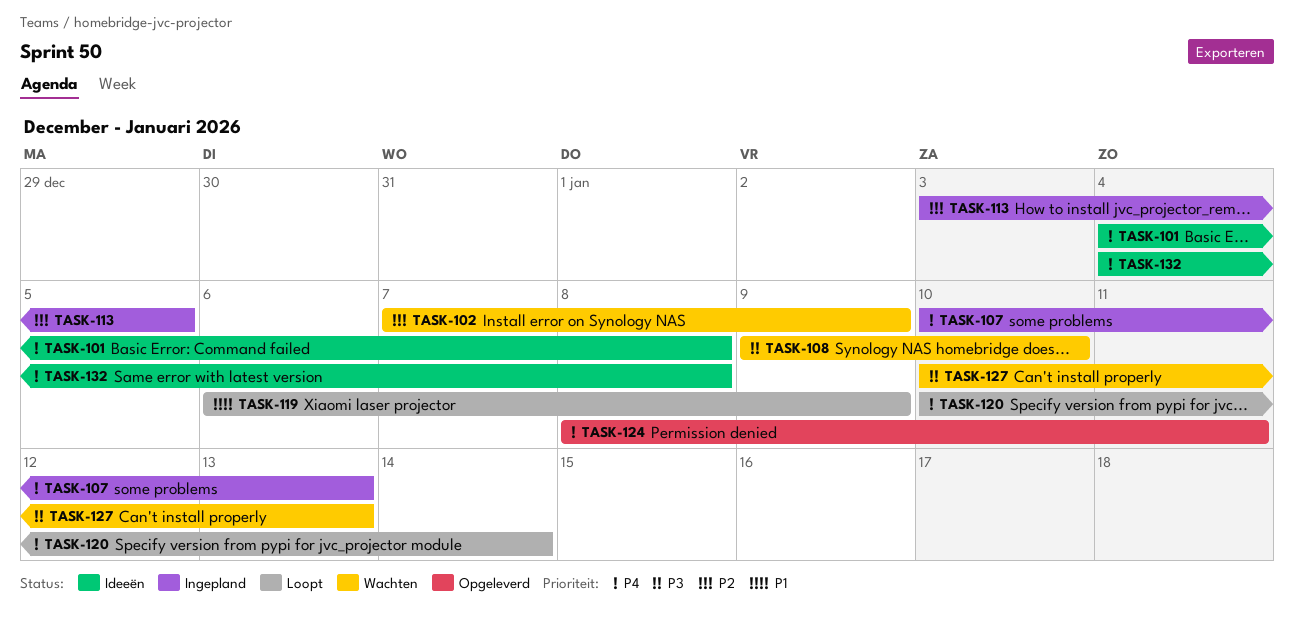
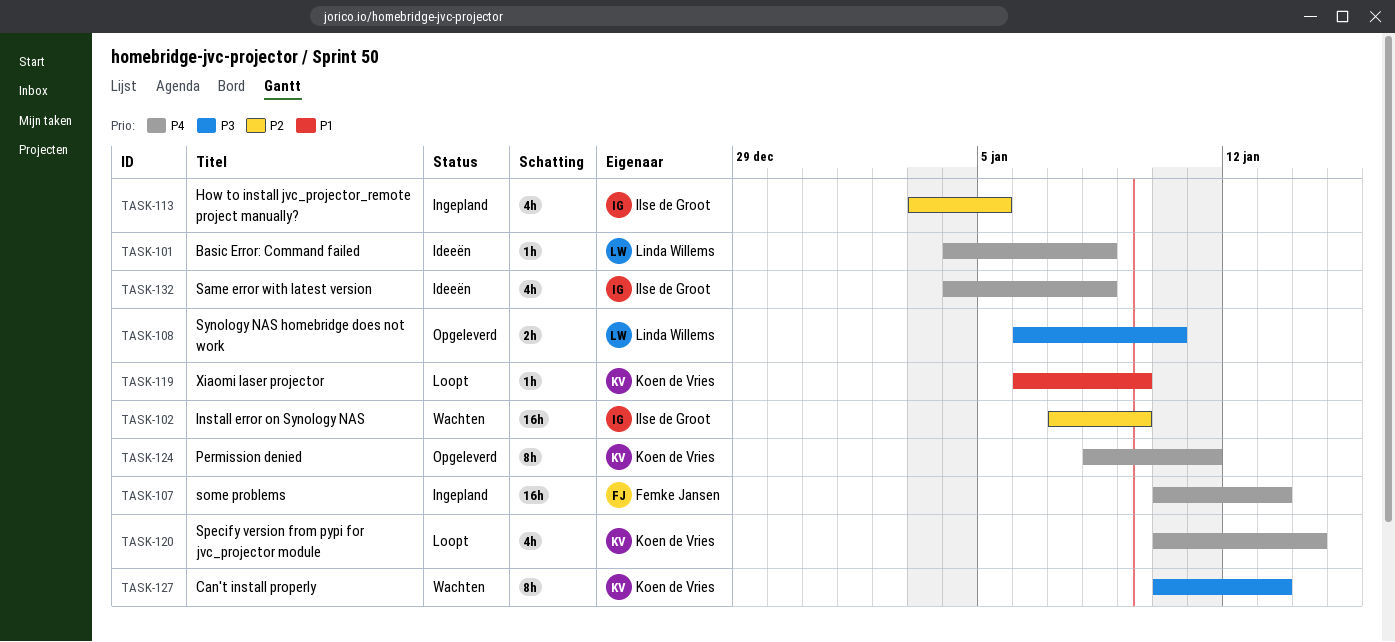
TASK-108, status: Wachten -> Opgeleverd
TASK-108, start: Jan 9 -> Jan 6

